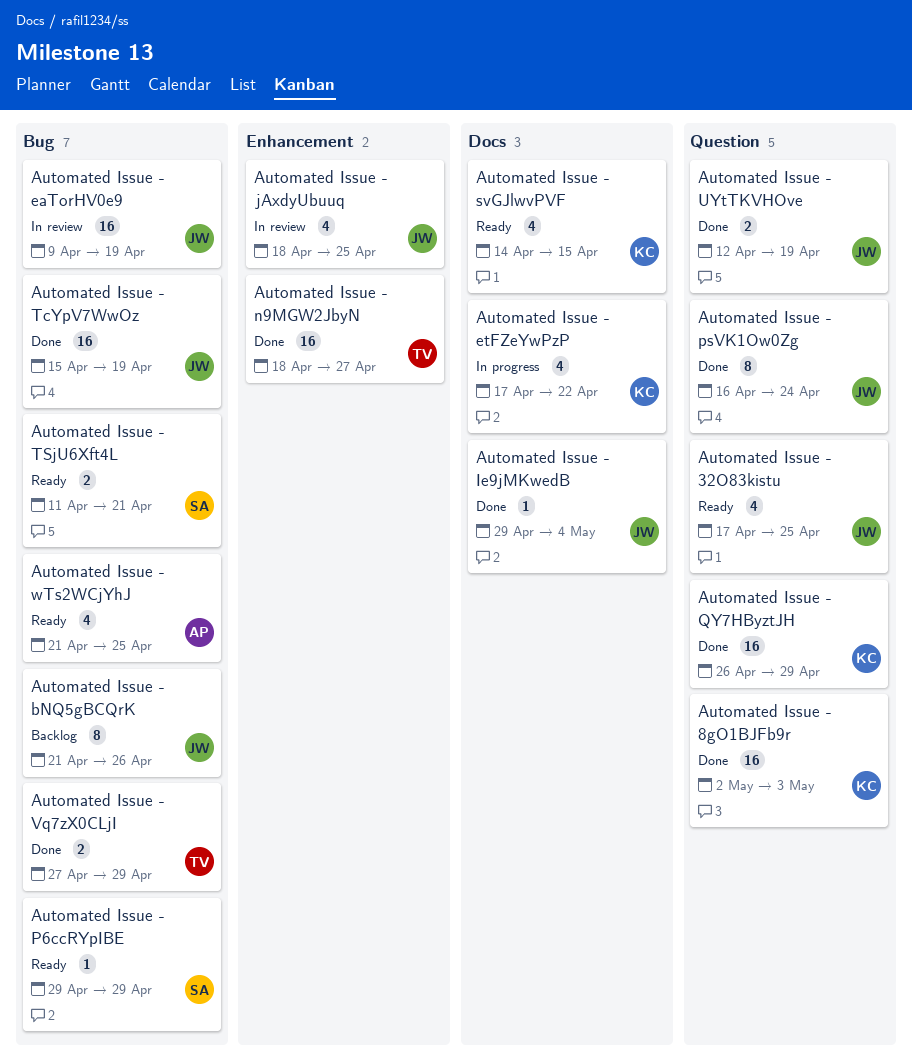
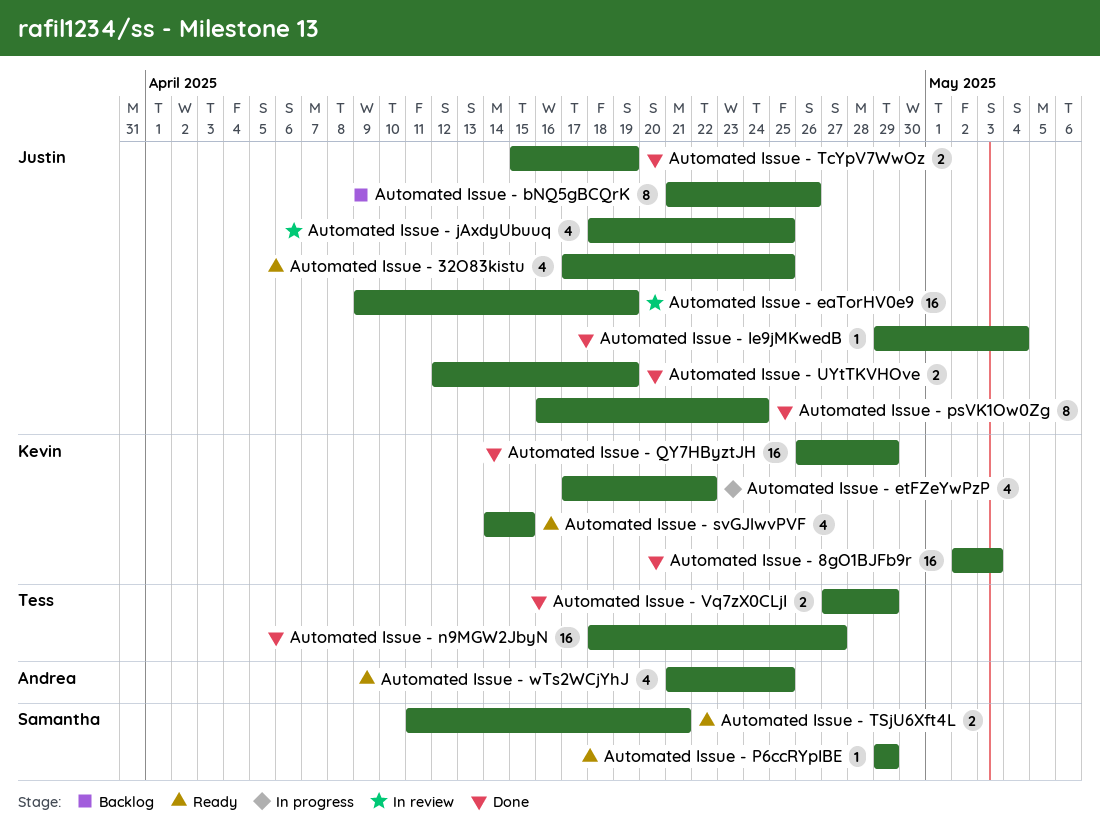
Automated Issue - TcYpV7WwOz, estimate: 16 -> 2

